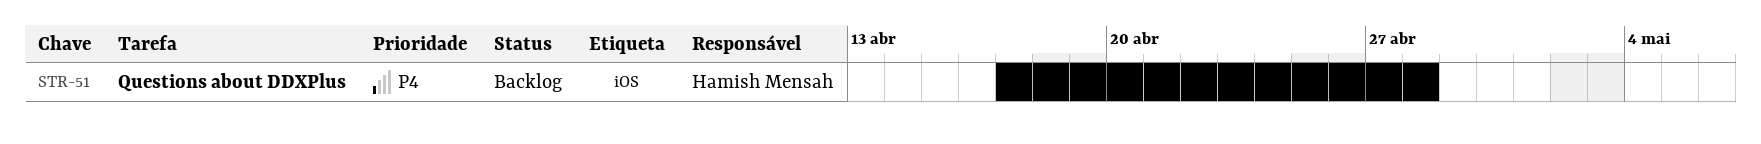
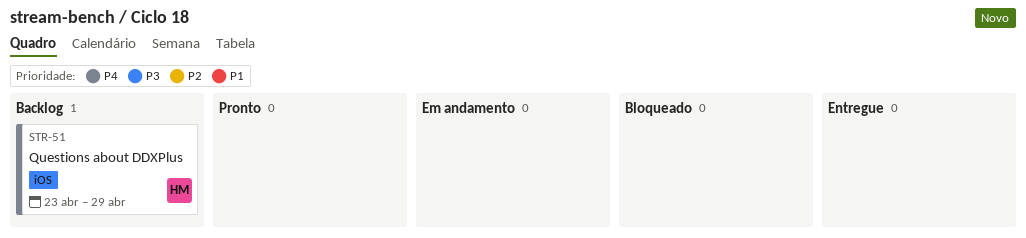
STR-51, start: Apr 17 -> Apr 23
STR-51, due: Apr 28 -> Apr 29

